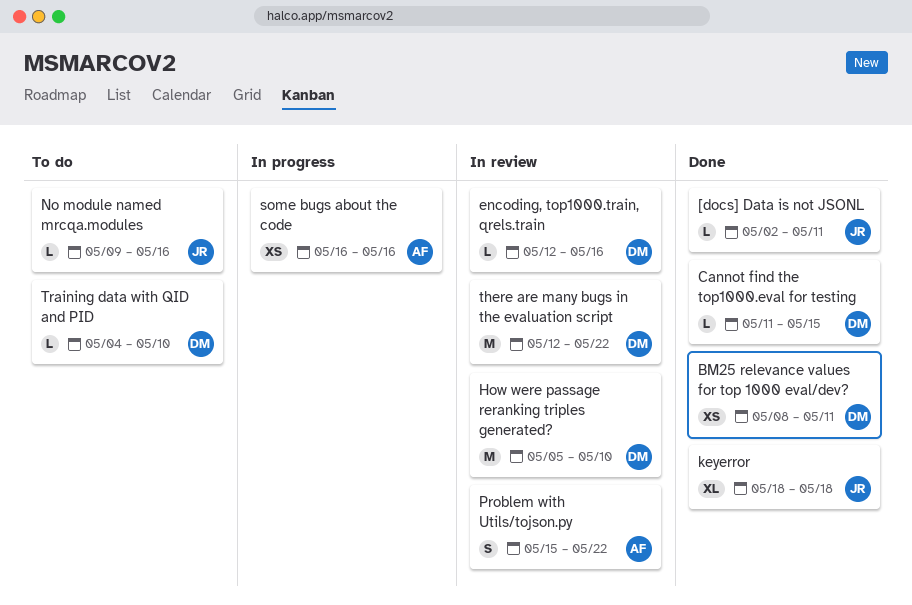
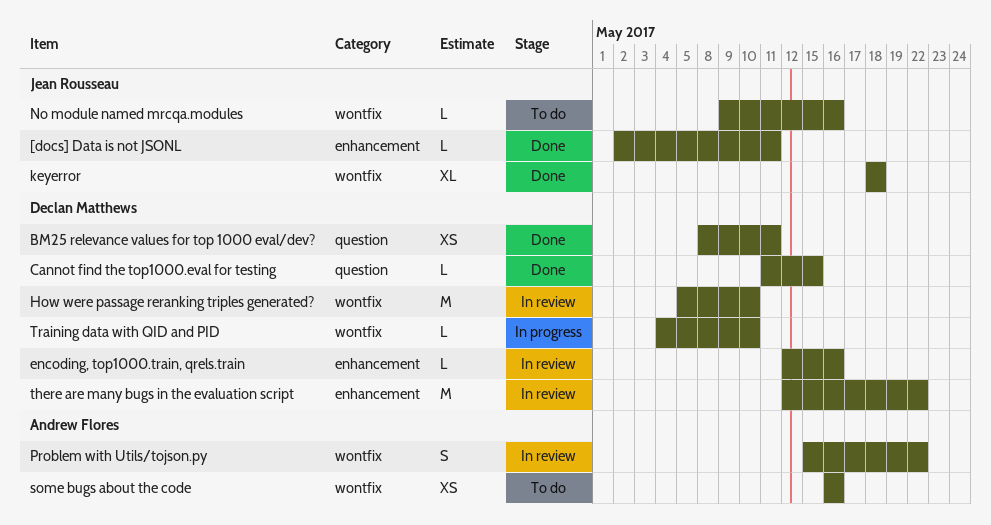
some bugs about the code, status: In progress -> To do
Training data with QID and PID, status: To do -> In progress

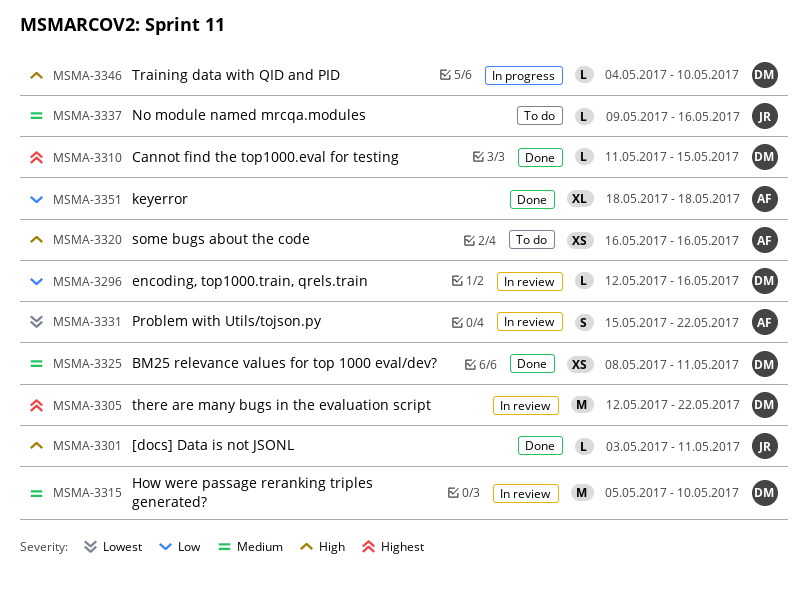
[docs] Data is not JSONL, start: May 2 -> May 3
keyerror, owner: Jean Rousseau -> Andrew Flores

